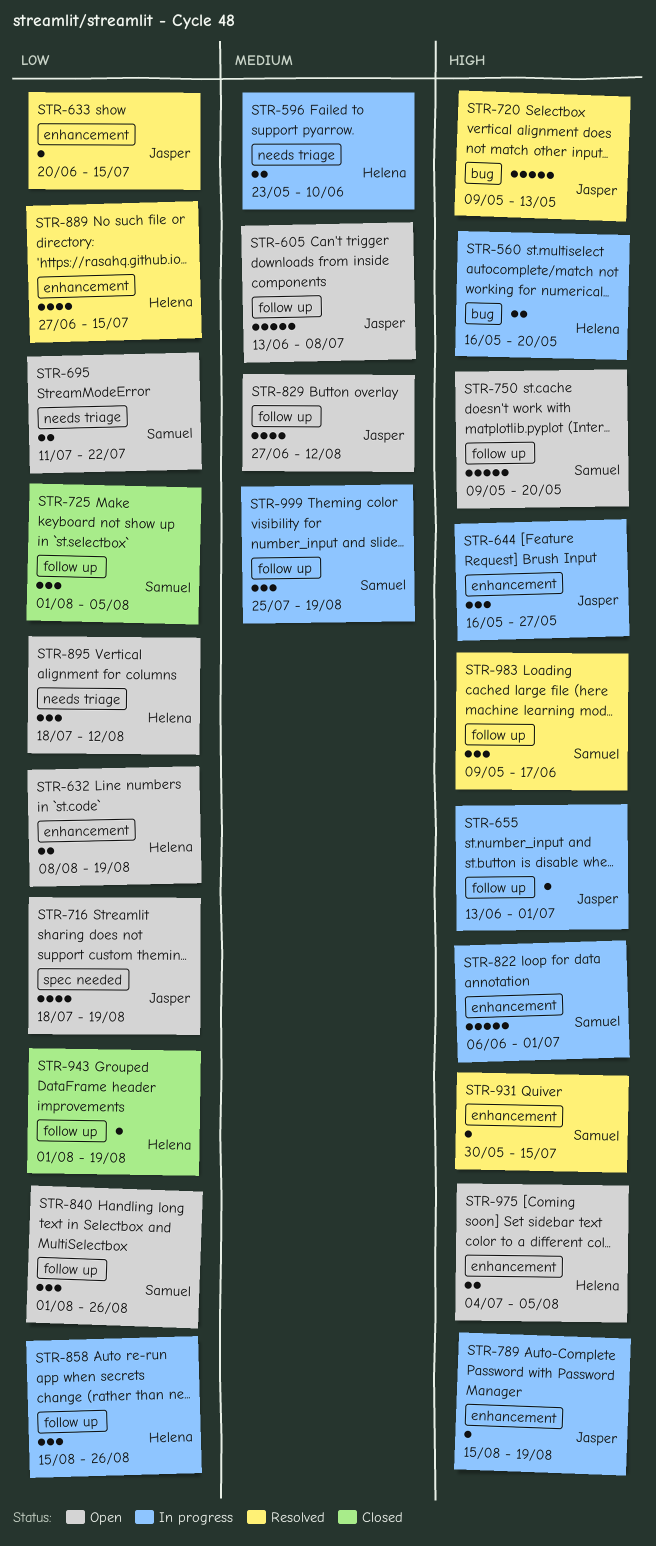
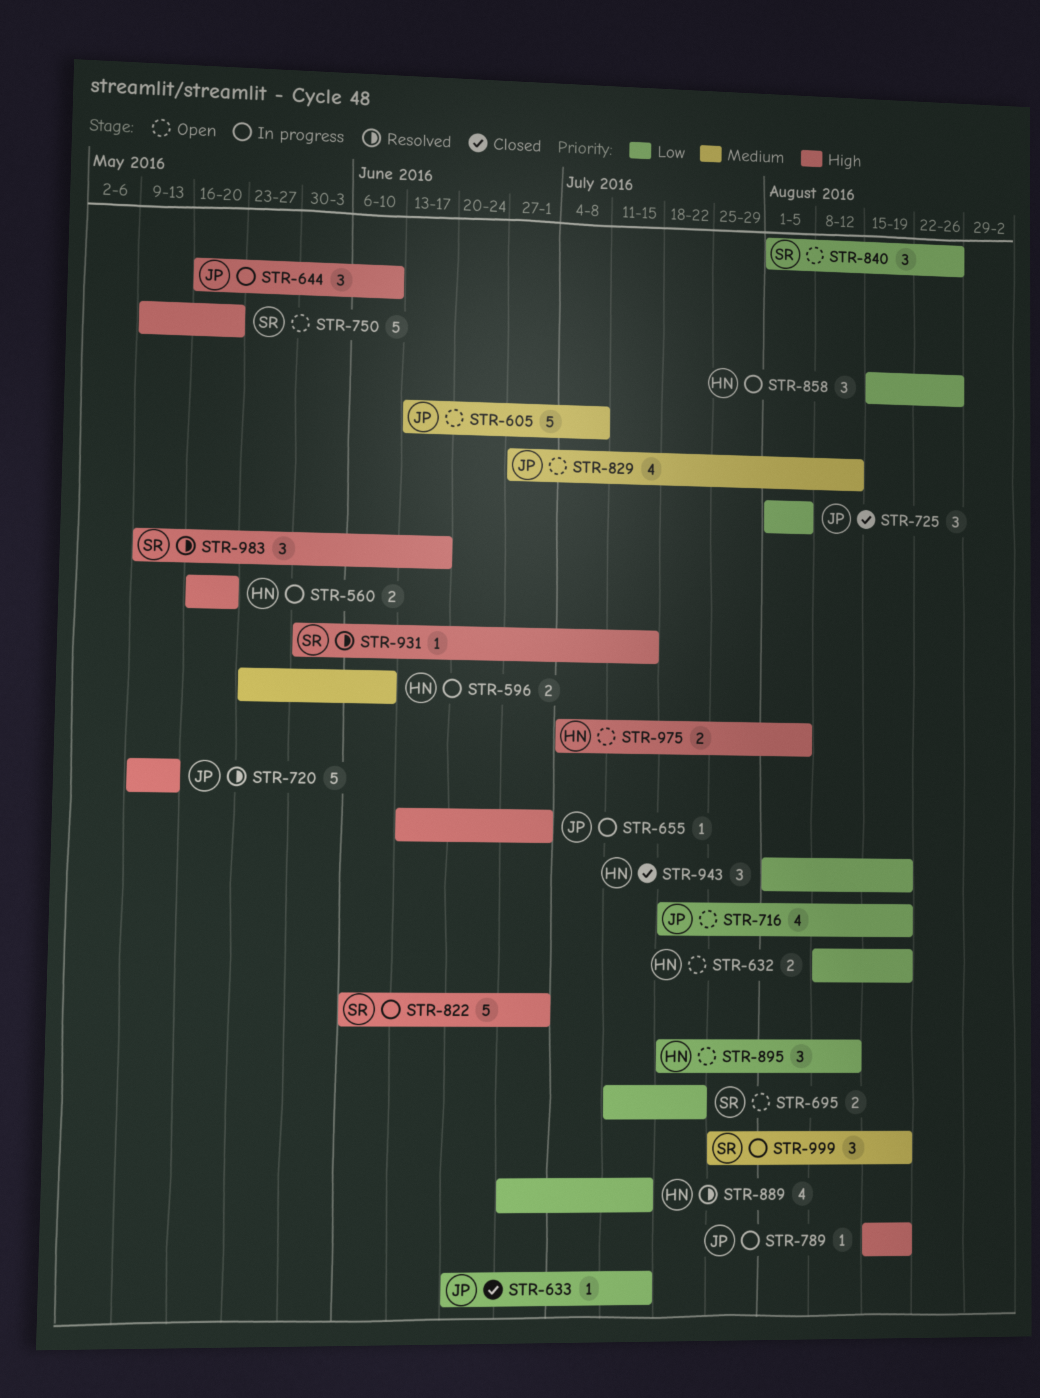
STR-633, status: Resolved -> Closed
STR-644, due: May 27 -> Jun 10
STR-725, owner: Samuel -> Jasper
STR-943, estimate: 1 -> 3

